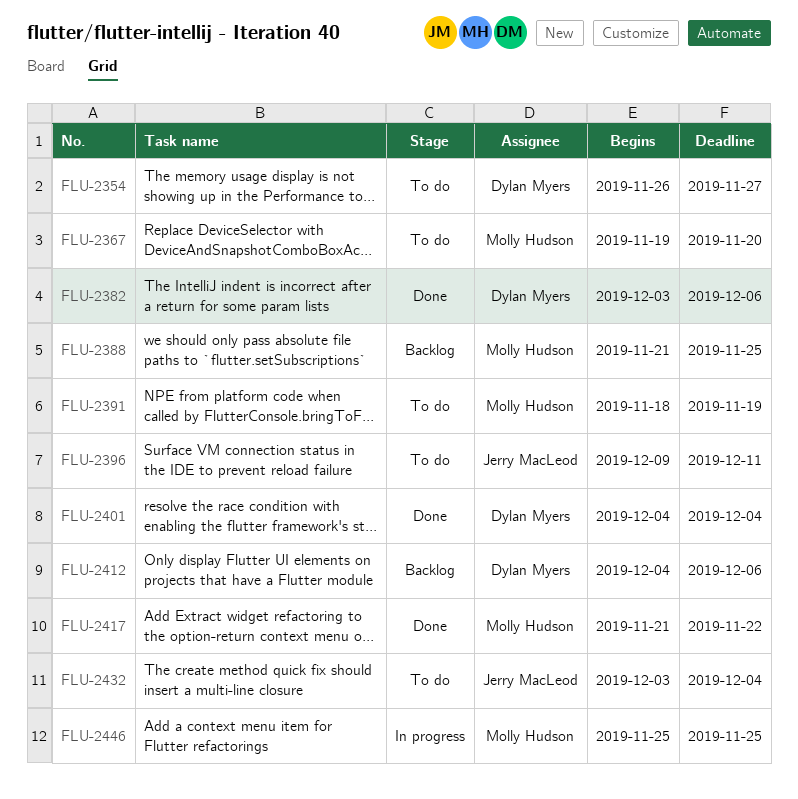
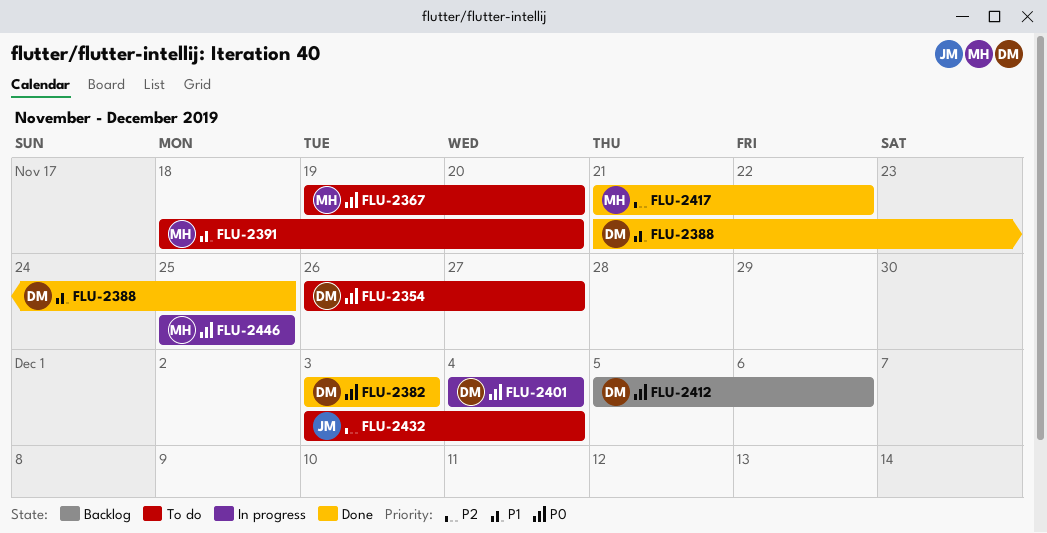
FLU-2382, due: Dec 6 -> Dec 3
FLU-2388, status: Backlog -> Done
FLU-2388, owner: Molly Hudson -> Dylan Myers
FLU-2391, due: Nov 19 -> Nov 20
FLU-2396: present -> none
FLU-2401, status: Done -> In progress
FLU-2412, start: Dec 4 -> Dec 5

